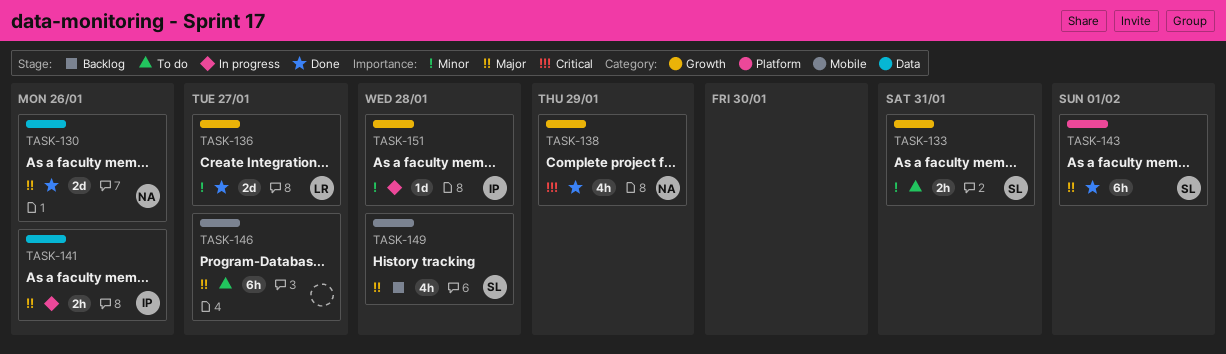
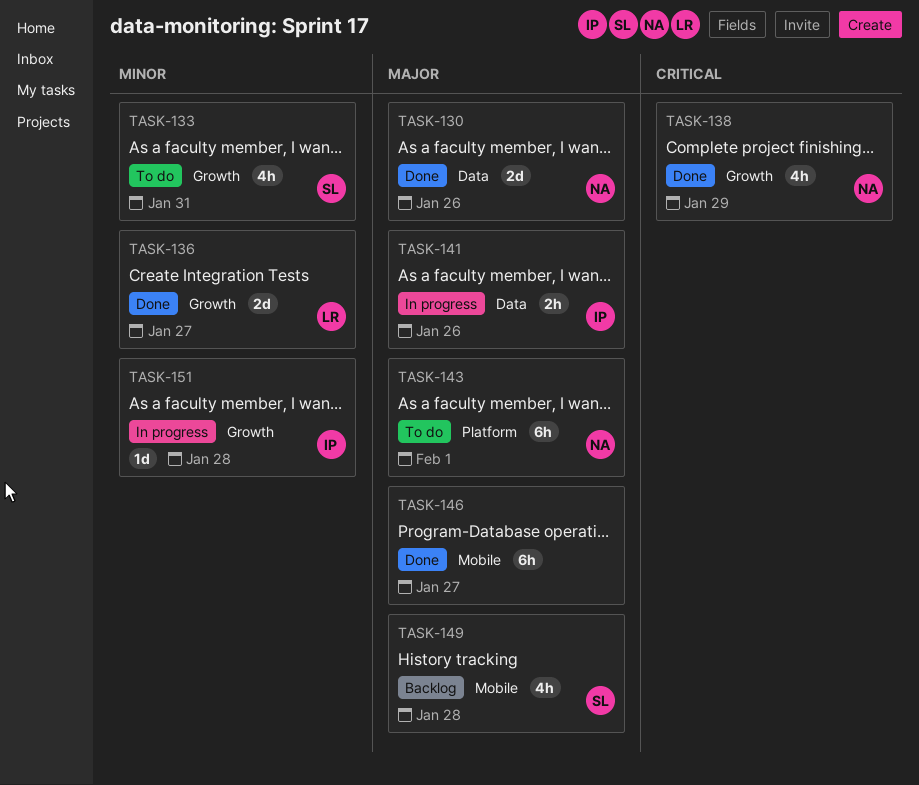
TASK-133, estimate: 2h -> 4h
TASK-143, status: Done -> To do
TASK-143, owner: SL -> NA
TASK-146, status: To do -> Done

